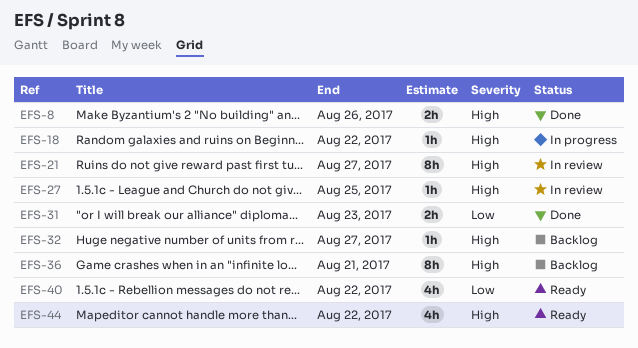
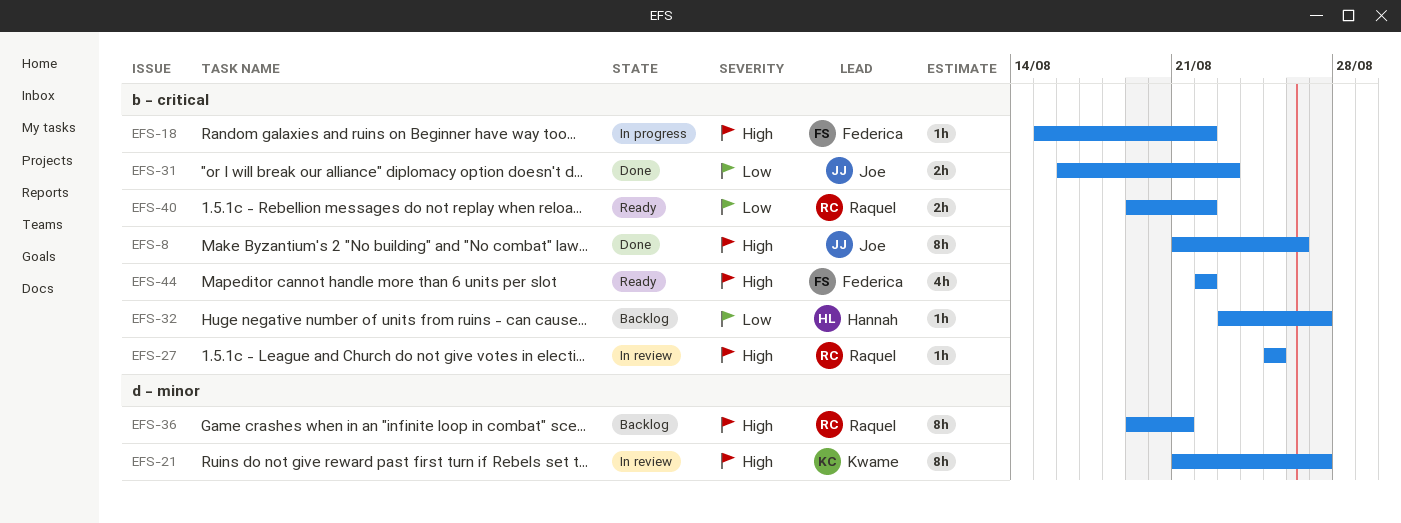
EFS-8, estimate: 2h -> 8h
EFS-32, priority: High -> Low
EFS-40, estimate: 4h -> 2h

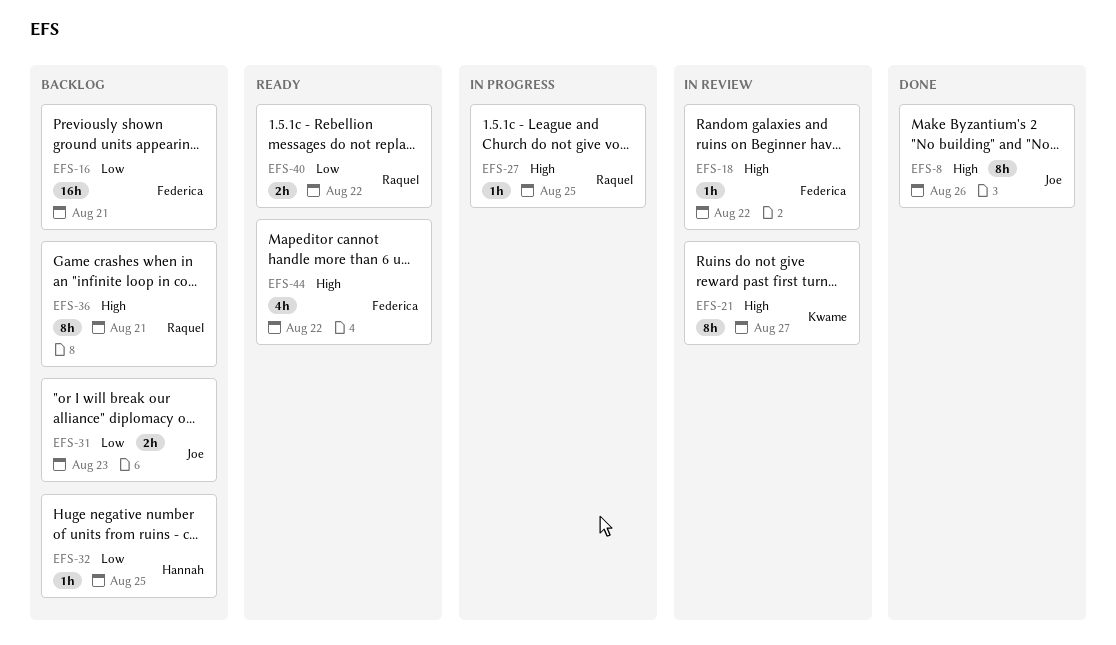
EFS-16: none -> present
EFS-18, status: In progress -> In review
EFS-27, status: In review -> In progress
EFS-31, status: Done -> Backlog
EFS-32, due: Aug 27 -> Aug 25

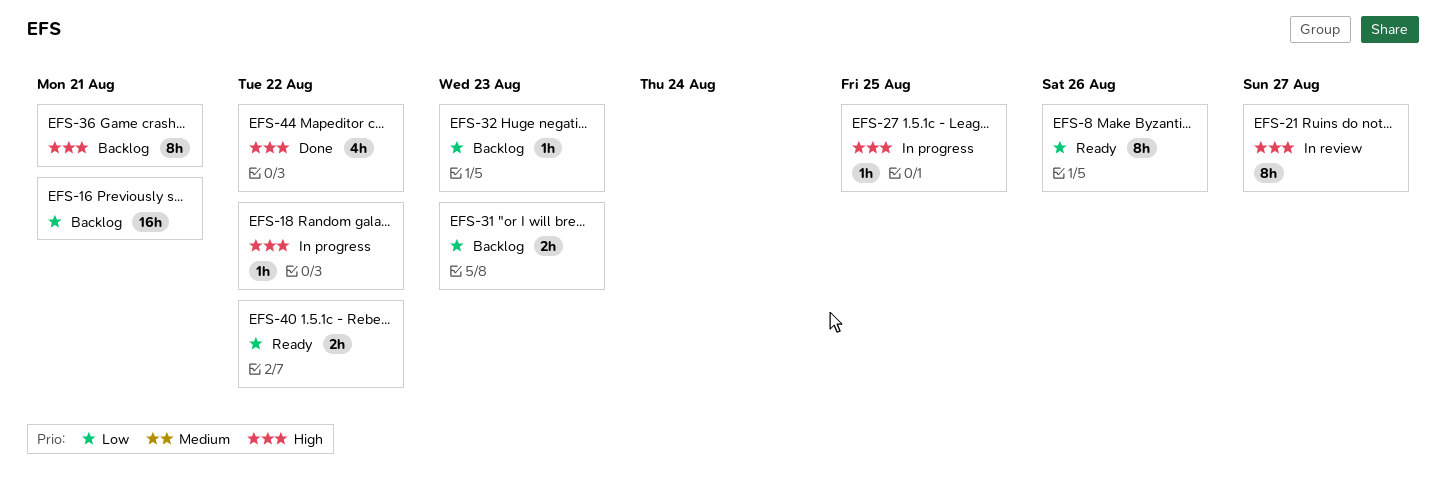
EFS-8, status: Done -> Ready
EFS-8, priority: High -> Low
EFS-18, status: In review -> In progress
EFS-32, due: Aug 25 -> Aug 23
EFS-44, status: Ready -> Done

